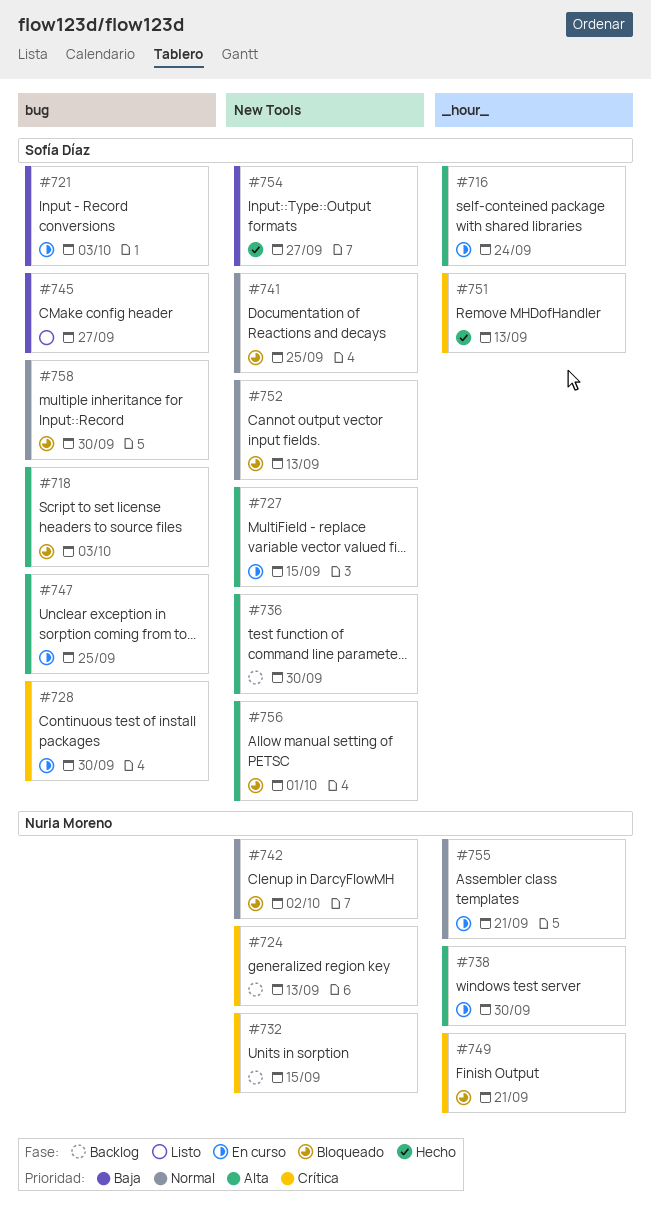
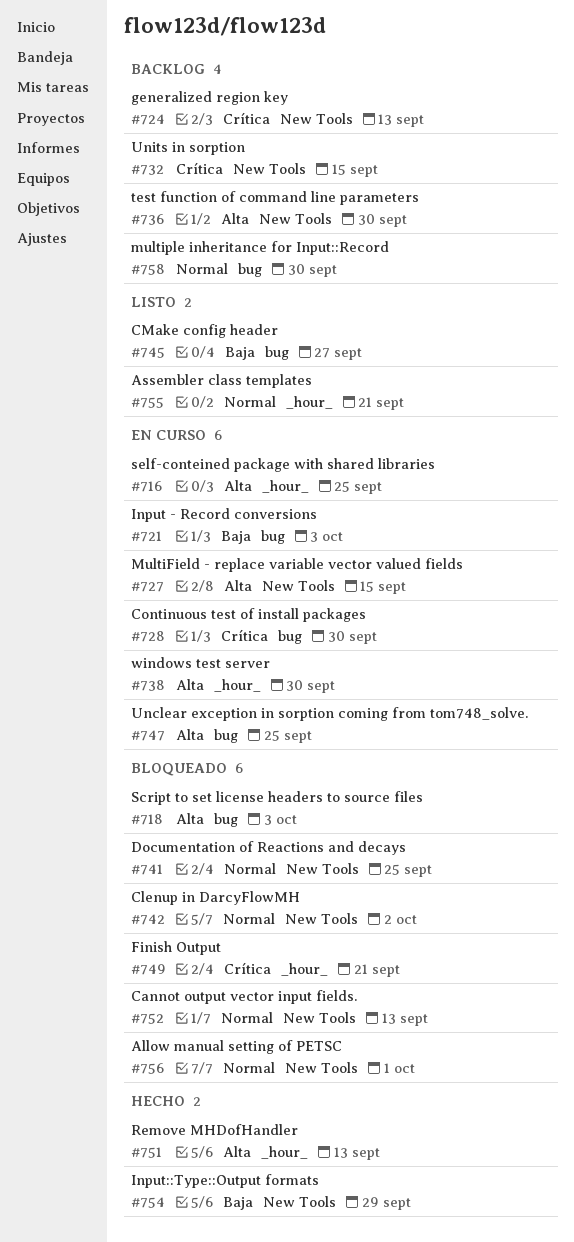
#716, due: Sep 24 -> Sep 25
#751, priority: Crítica -> Alta
#754, due: Sep 27 -> Sep 29
#755, status: En curso -> Listo
#756, priority: Alta -> Normal
#758, status: Bloqueado -> Backlog

